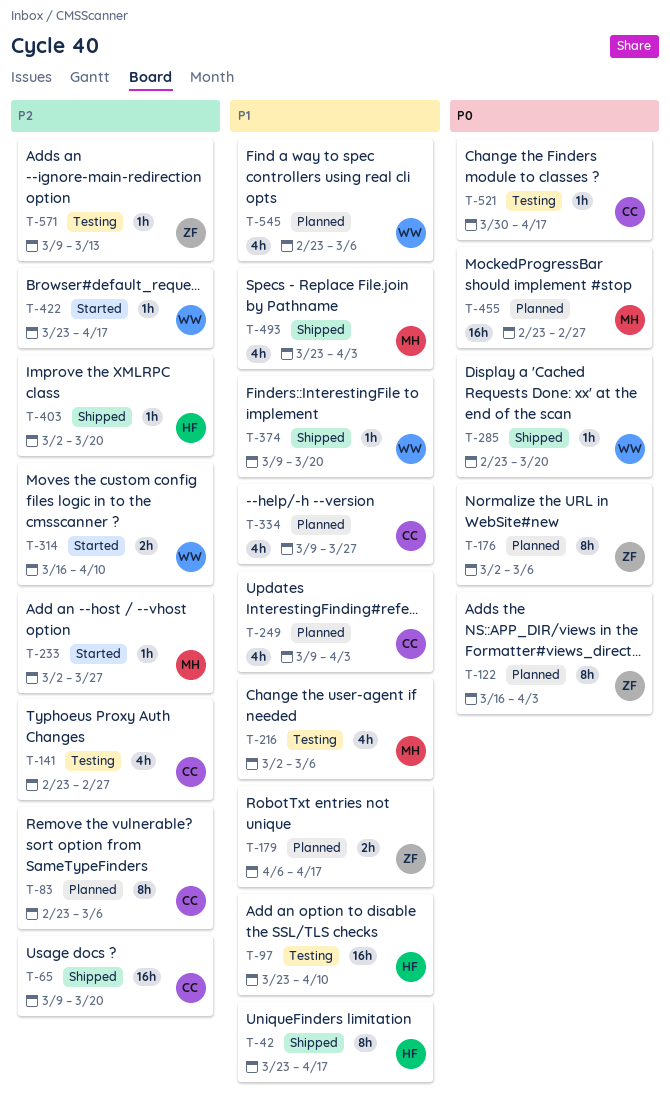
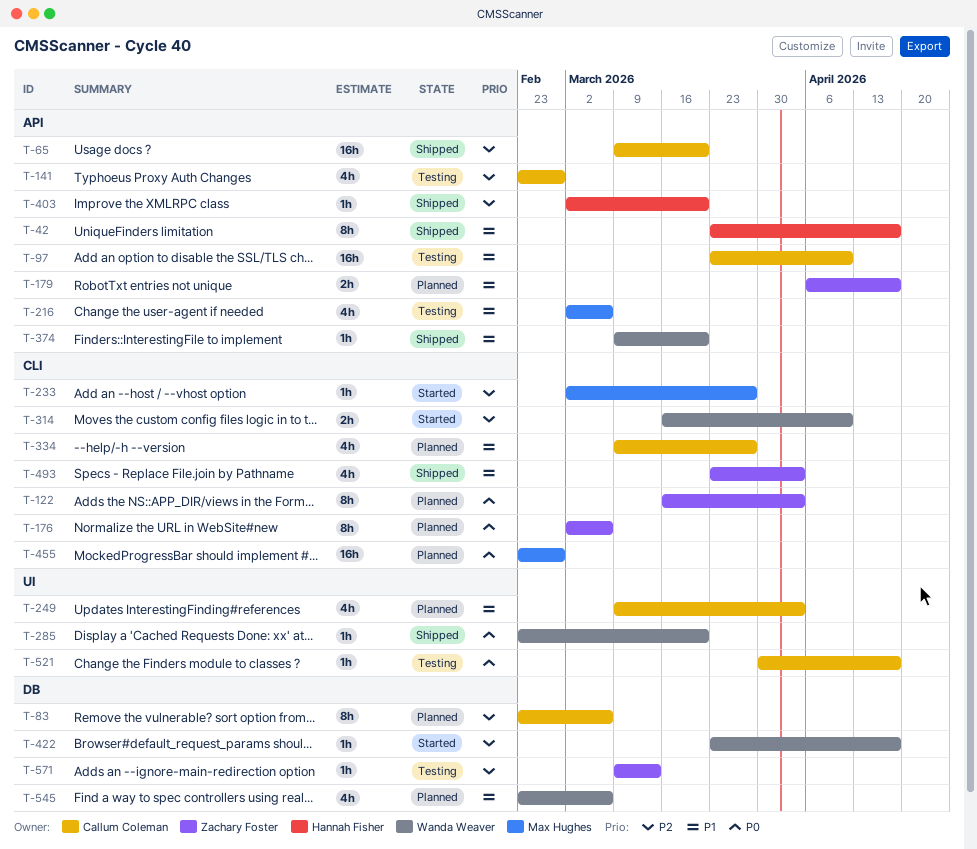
T-97, owner: Hannah Fisher -> Callum Coleman
T-493, owner: Max Hughes -> Zachary Foster

